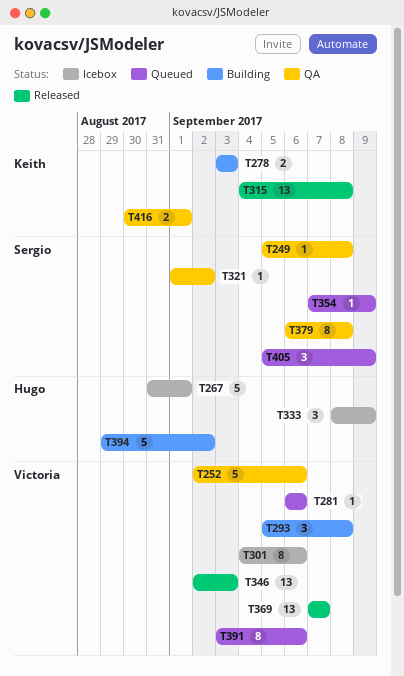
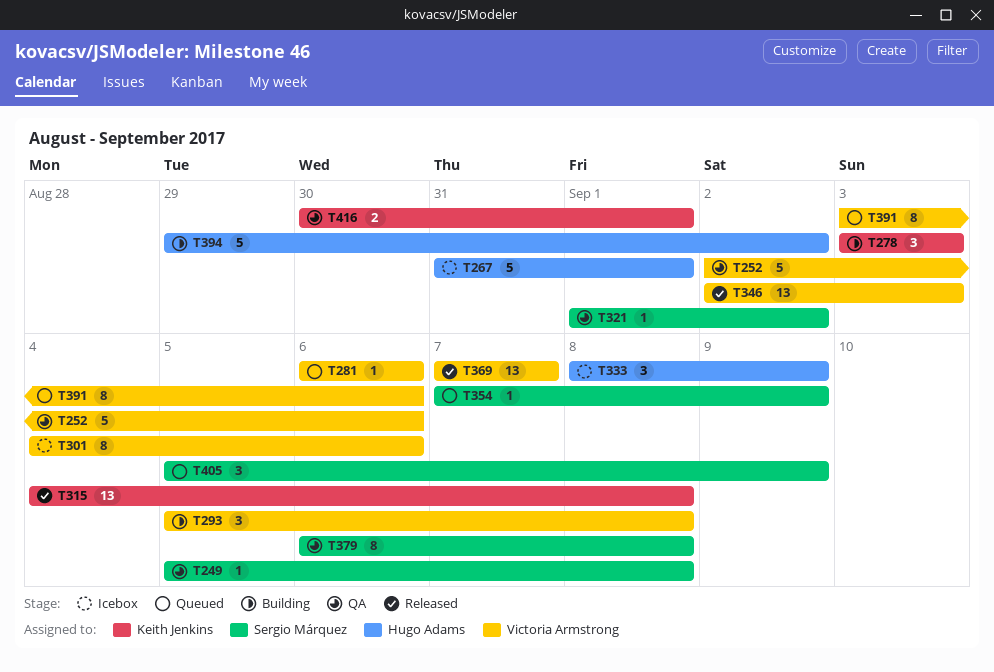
T278, estimate: 2 -> 3

